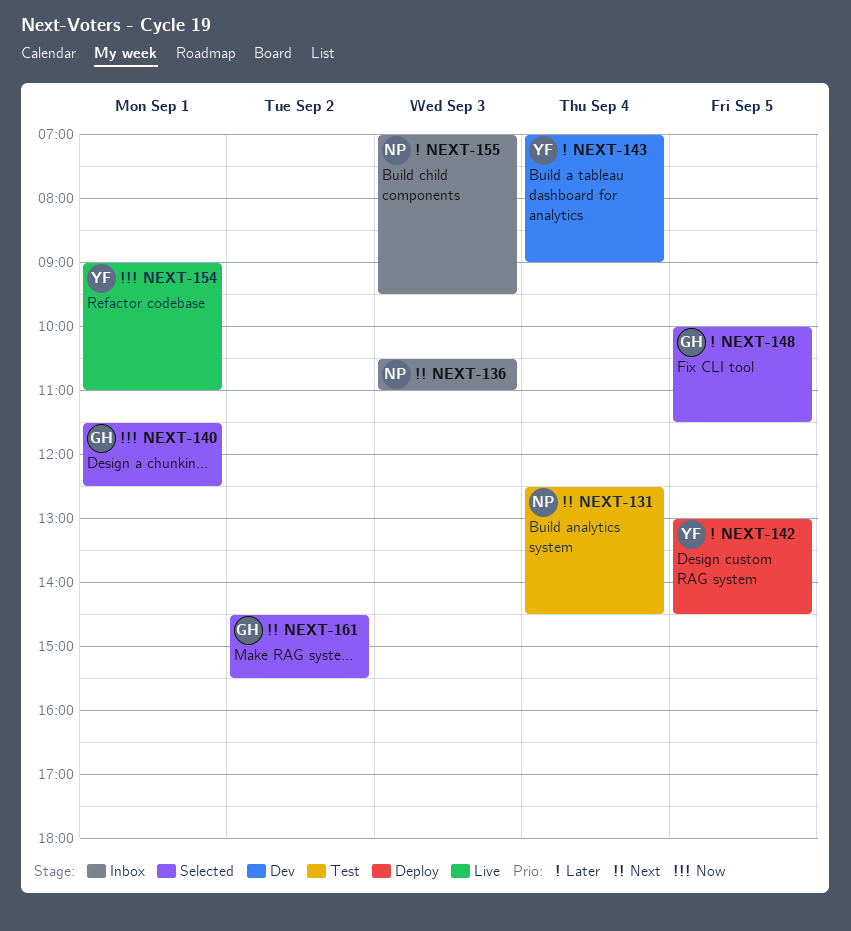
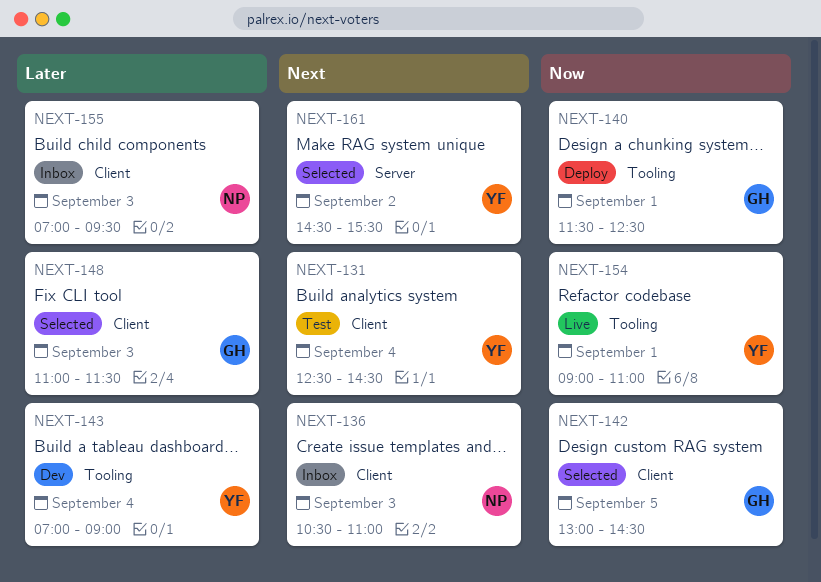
NEXT-131, owner: NP -> YF
NEXT-140, status: Selected -> Deploy
NEXT-142, status: Deploy -> Selected
NEXT-142, owner: YF -> GH
NEXT-142, priority: Later -> Now
NEXT-148, day: Sep 5 -> Sep 3
NEXT-148, begins: 10:00 -> 11:00
NEXT-161, owner: GH -> YF

